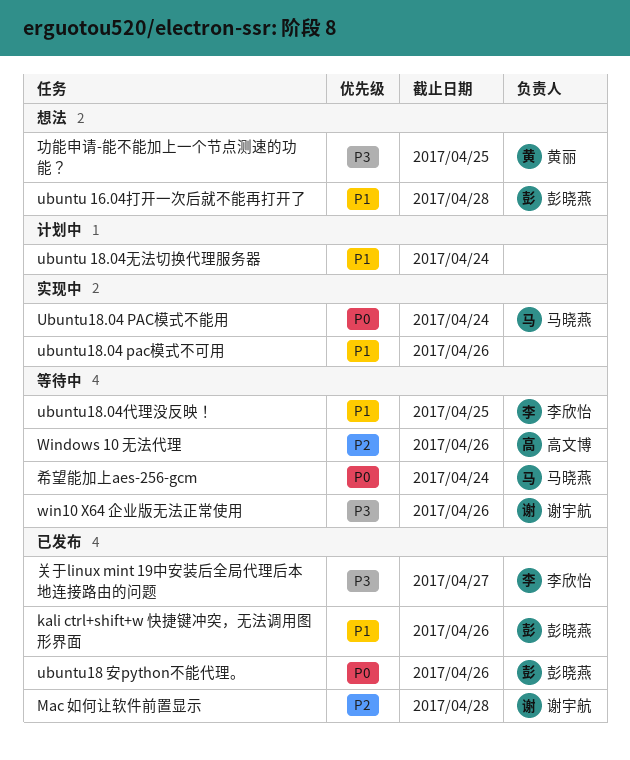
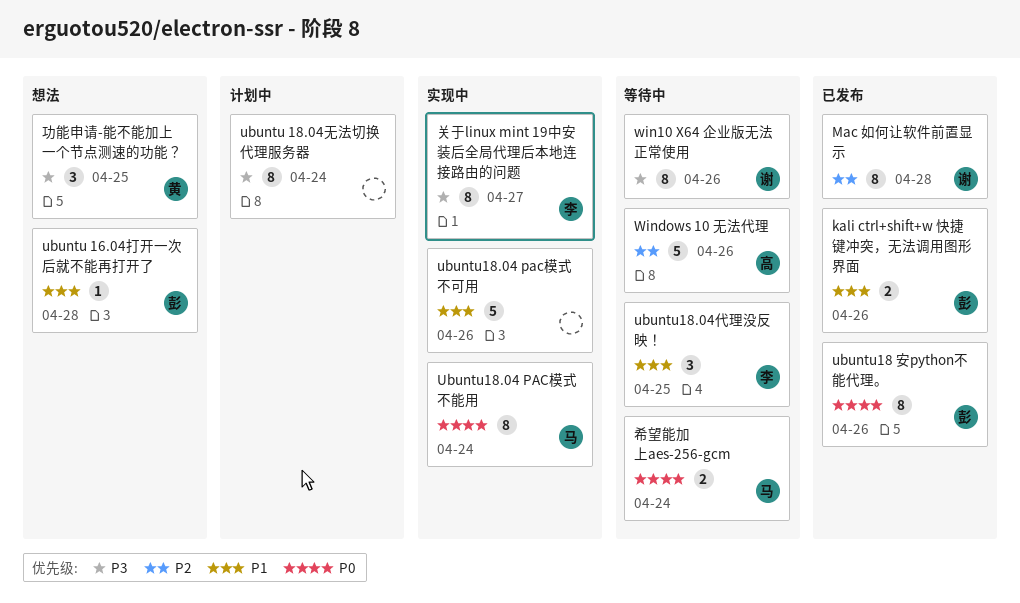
ubuntu 18.04无法切换代理服务器, priority: P1 -> P3
关于linux mint 19中安装后全局代理后本地连接路由的问题, status: 已发布 -> 实现中

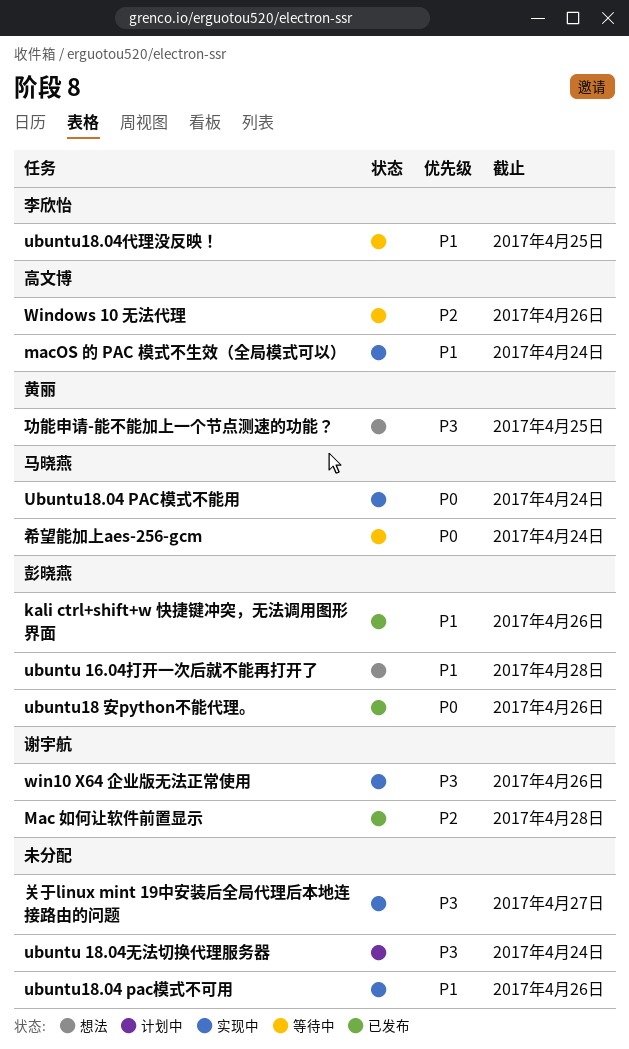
macOS 的 PAC 模式不生效（全局模式可以）: none -> present
win10 X64 企业版无法正常使用, status: 等待中 -> 实现中
关于linux mint 19中安装后全局代理后本地连接路由的问题, owner: 李欣怡 -> none

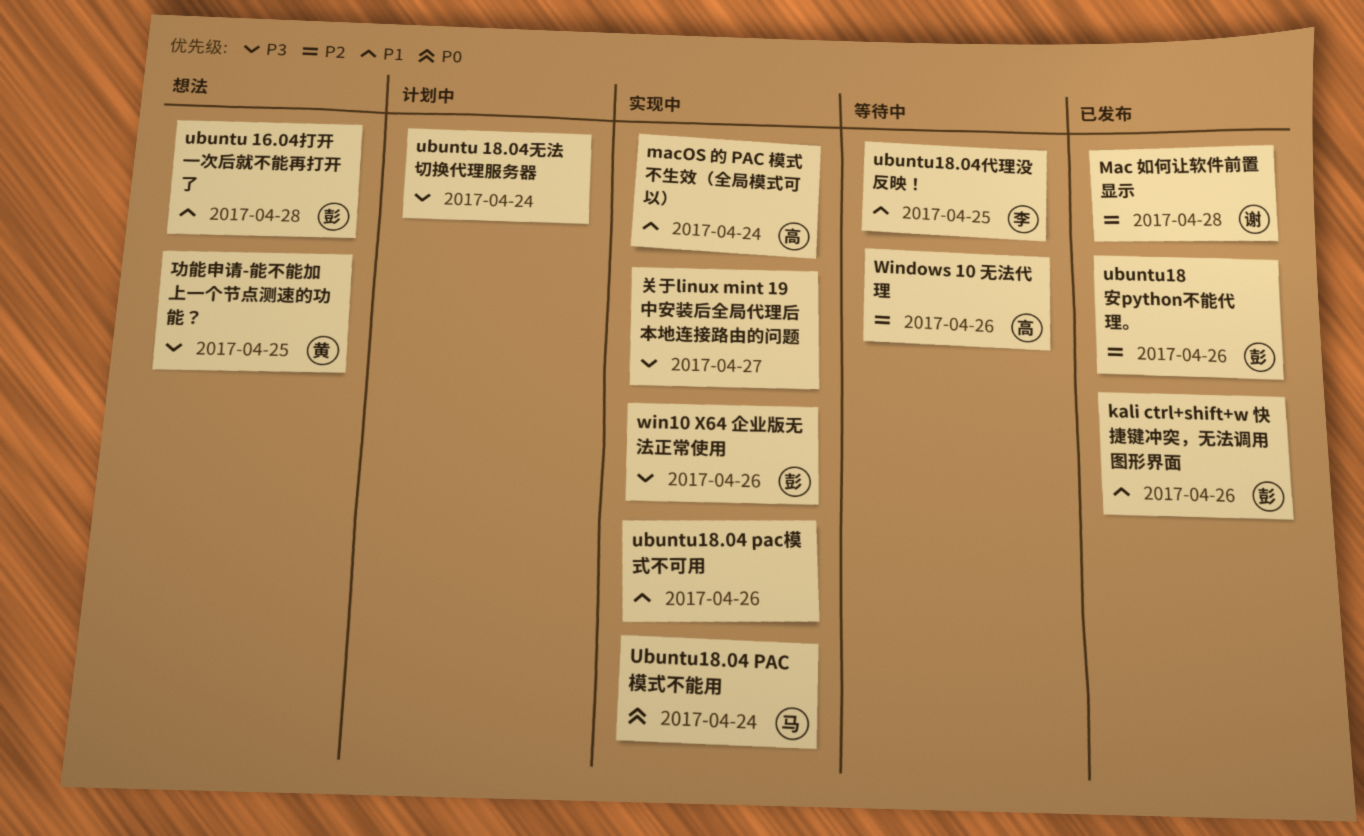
ubuntu18 安python不能代理。, priority: P0 -> P2
win10 X64 企业版无法正常使用, owner: 谢宇航 -> 彭晓燕
希望能加上aes-256-gcm: present -> none

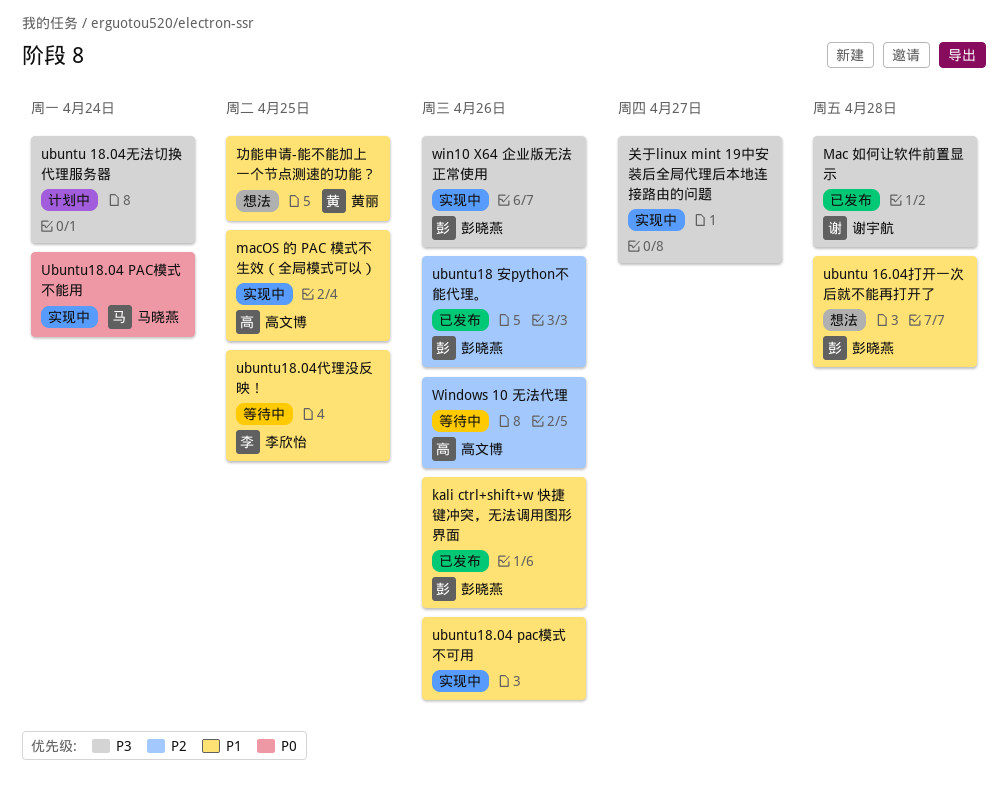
Mac 如何让软件前置显示, priority: P2 -> P3
macOS 的 PAC 模式不生效（全局模式可以）, due: Apr 24 -> Apr 25
功能申请-能不能加上一个节点测速的功能？, priority: P3 -> P1

